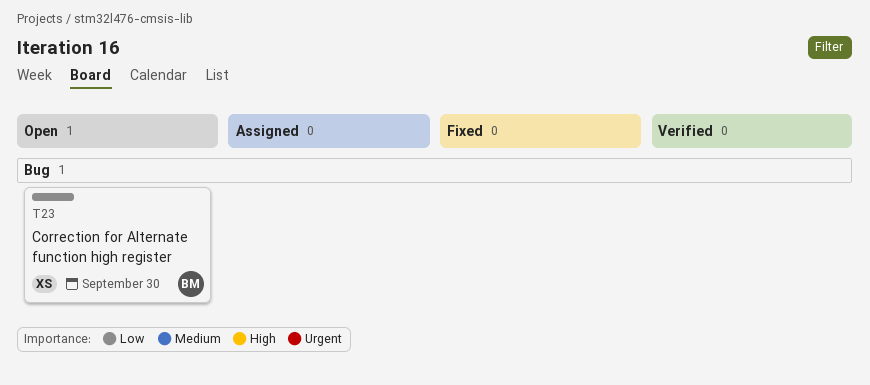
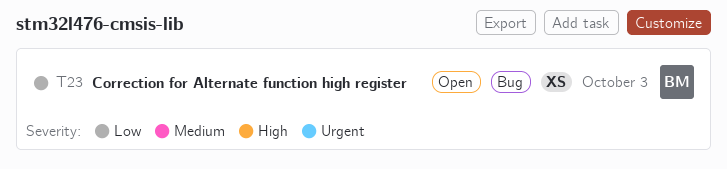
T23, due: Sep 30 -> Oct 3

